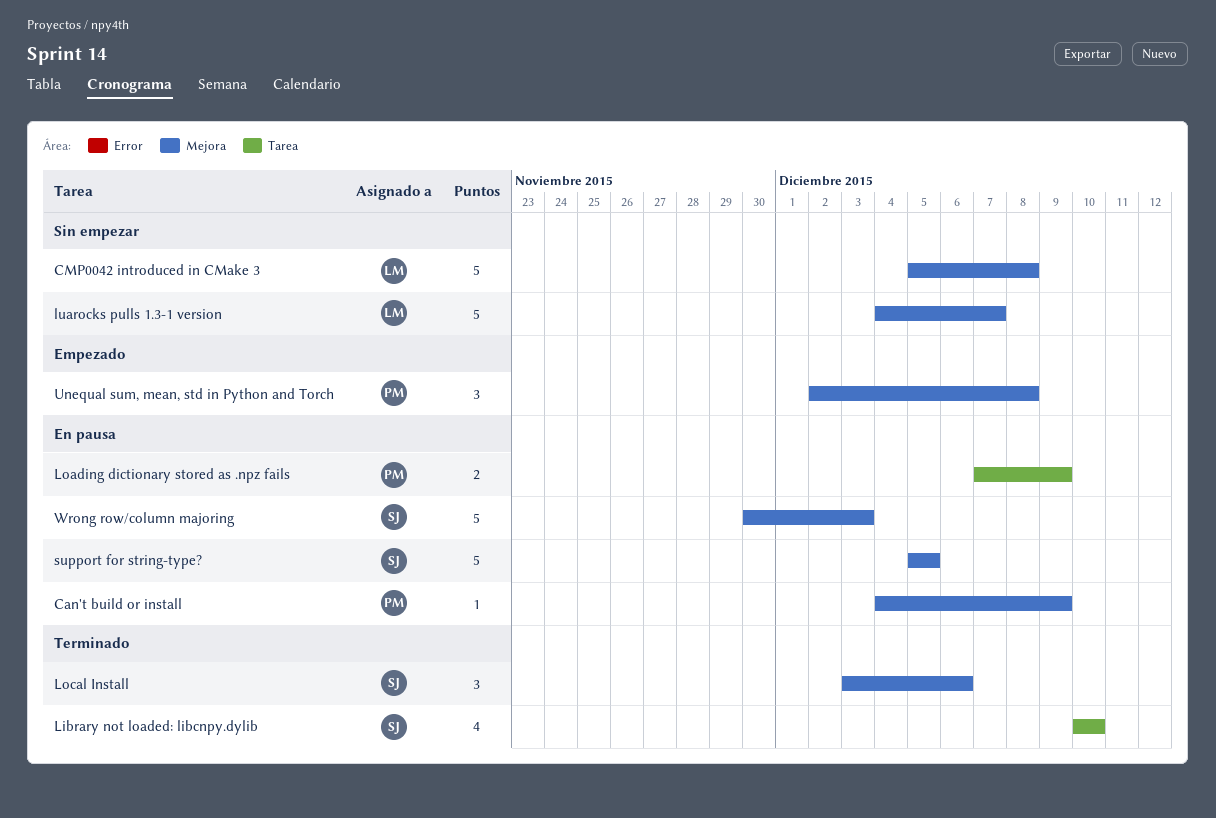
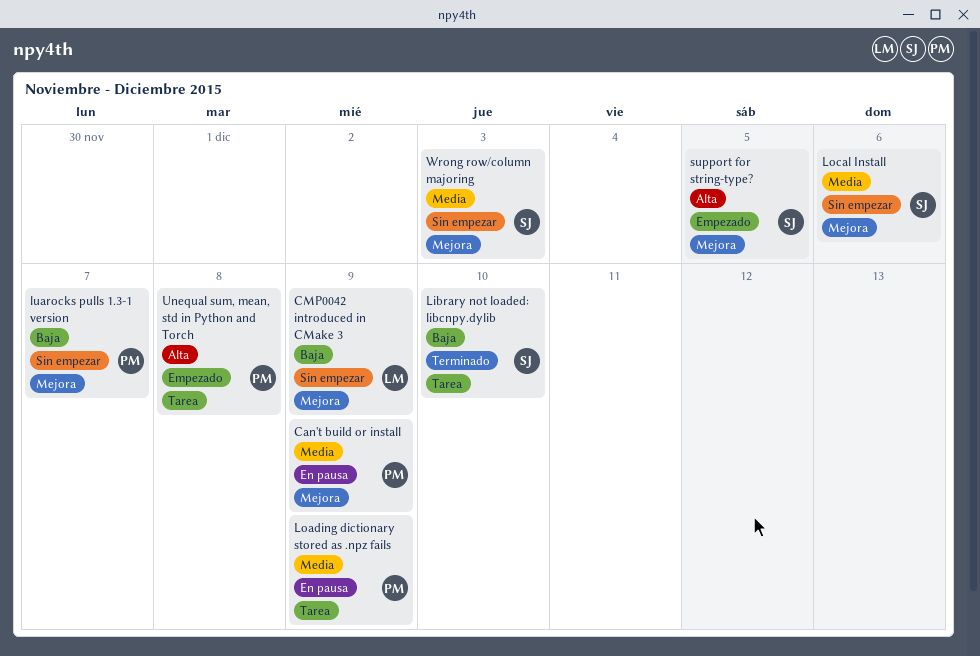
CMP0042 introduced in CMake 3, due: Dec 8 -> Dec 9
Local Install, status: Terminado -> Sin empezar
luarocks pulls 1.3-1 version, owner: LM -> PM
support for string-type?, status: En pausa -> Empezado
Unequal sum, mean, std in Python and Torch, label: Mejora -> Tarea
Wrong row/column majoring, status: En pausa -> Sin empezar

